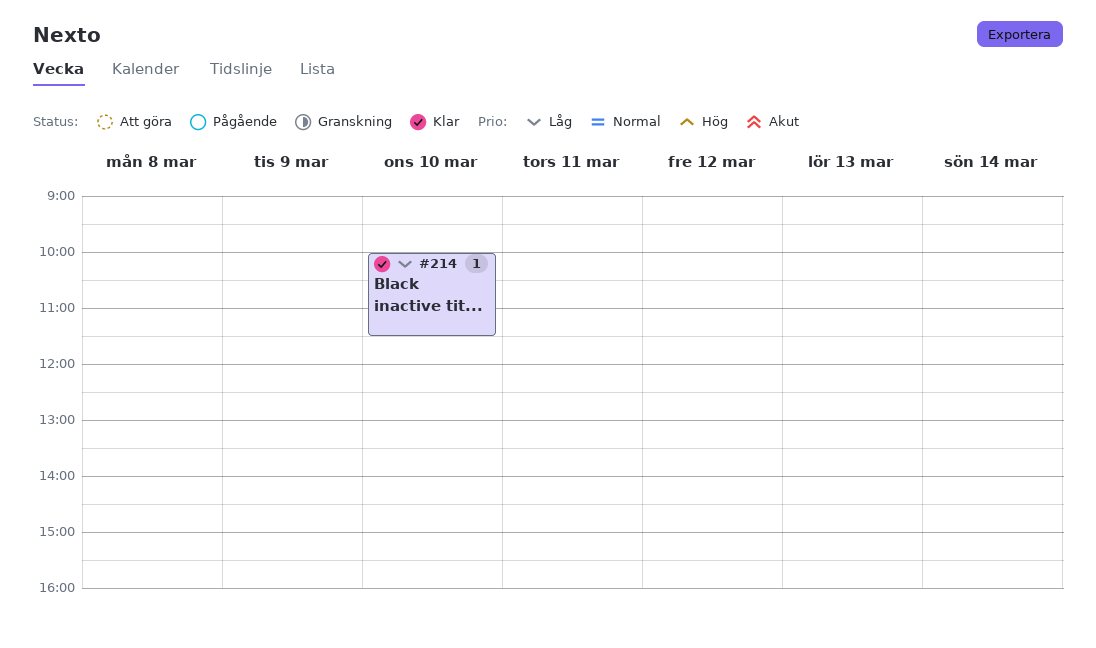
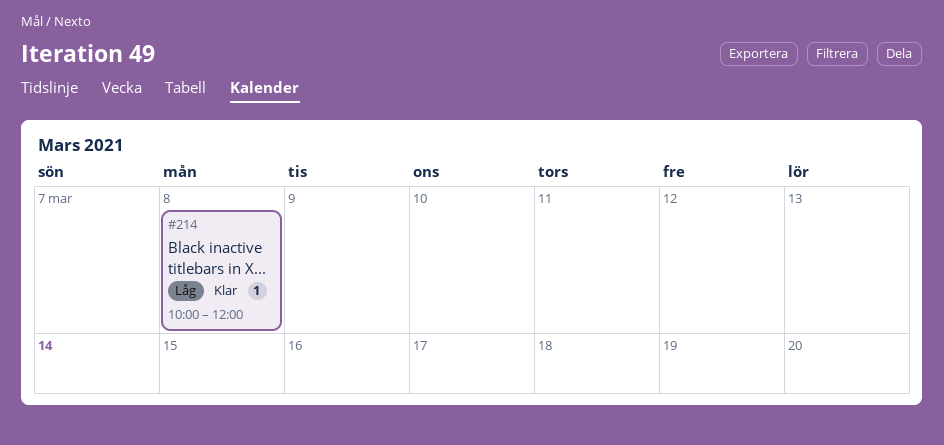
#214, day: Mar 10 -> Mar 8
#214, ends: 11:30 -> 12:00

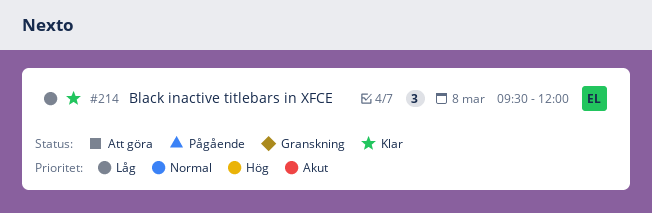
#214, estimate: 1 -> 3
#214, begins: 10:00 -> 09:30

